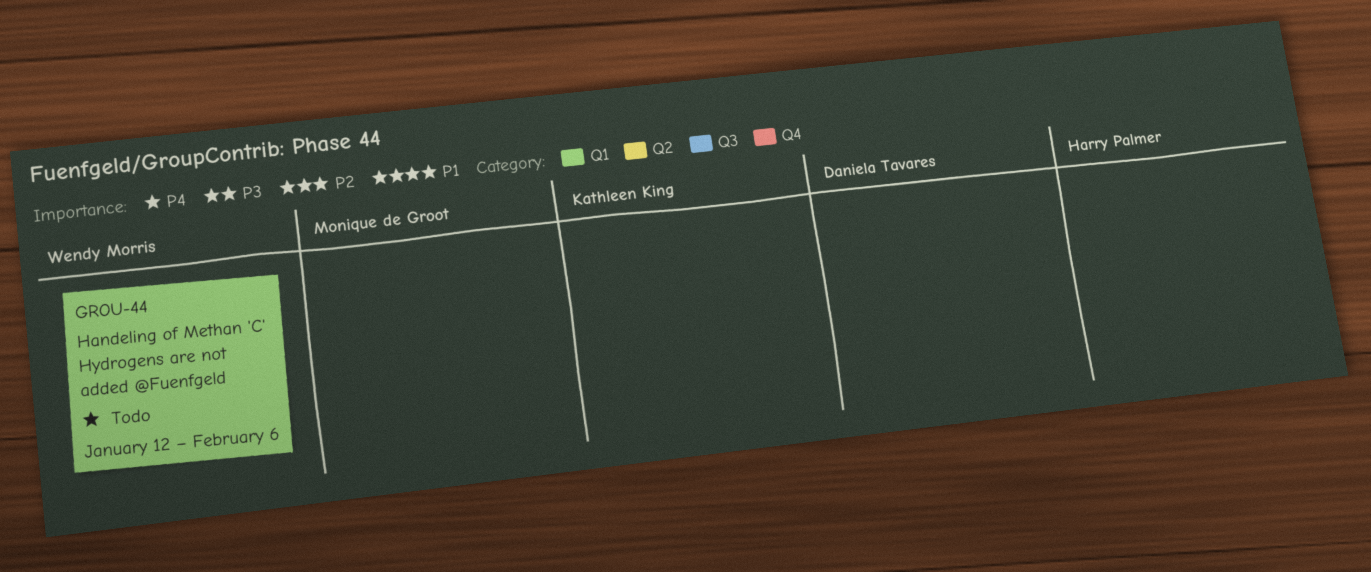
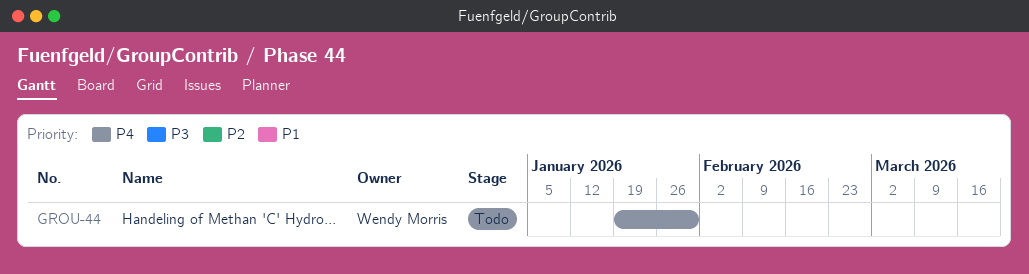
GROU-44, start: Jan 12 -> Jan 19
GROU-44, due: Feb 6 -> Jan 30

